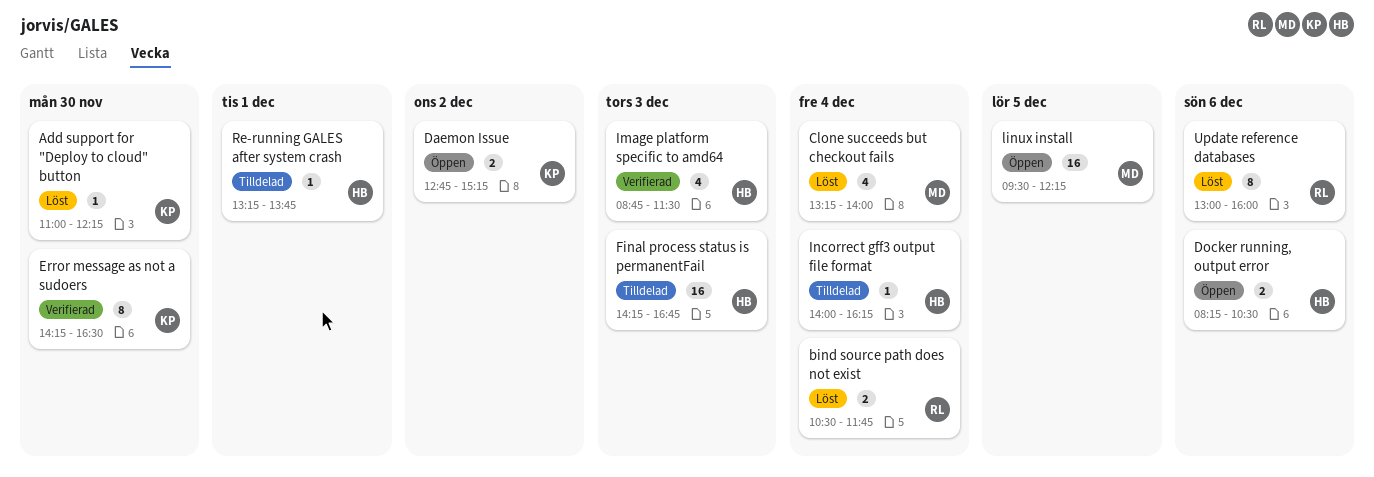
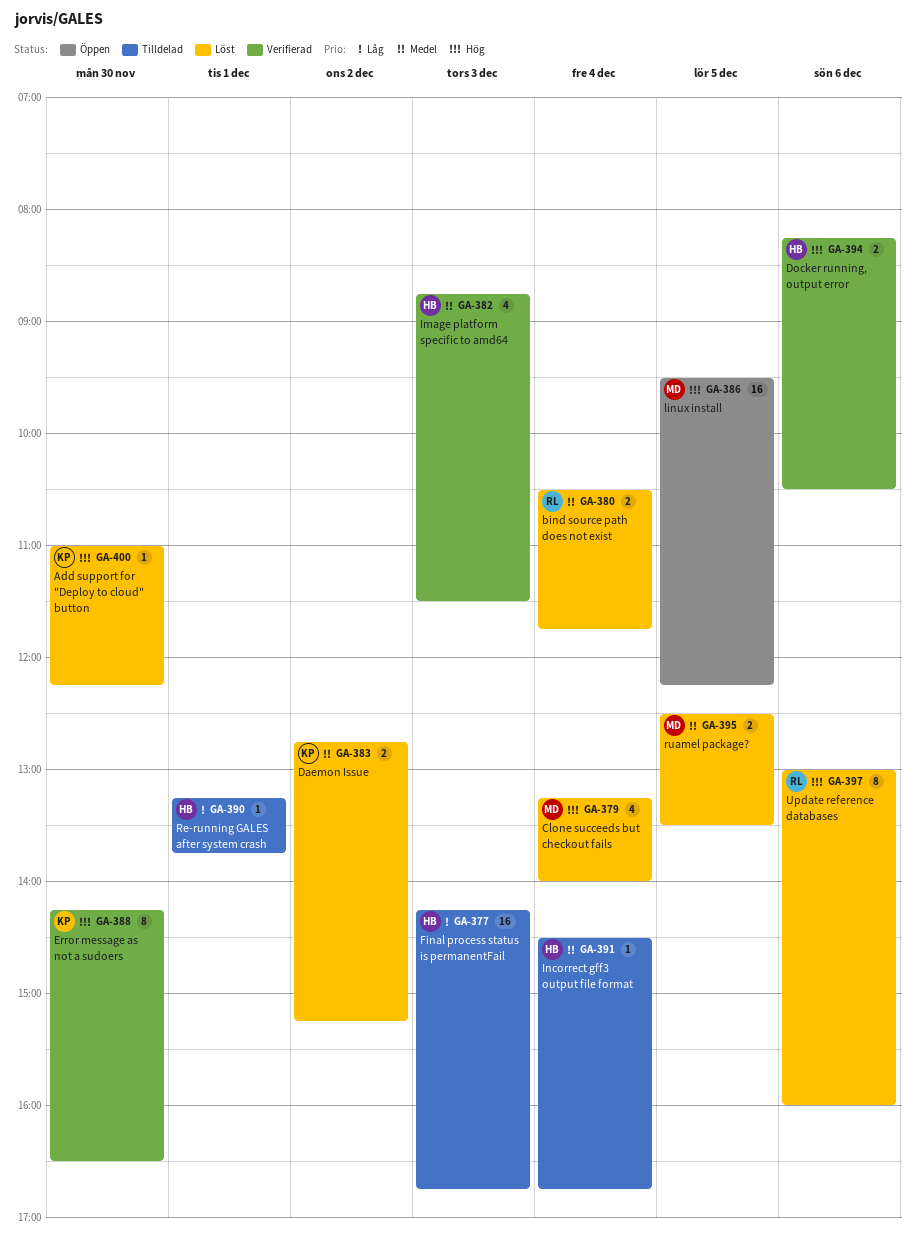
Daemon Issue, status: Öppen -> Löst
Docker running, output error, status: Öppen -> Verifierad
Incorrect gff3 output file format, begins: 14:00 -> 14:30
Incorrect gff3 output file format, ends: 16:15 -> 16:45
ruamel package?: none -> present

